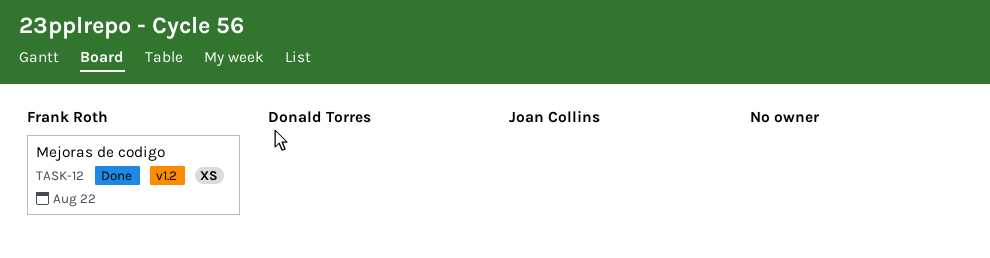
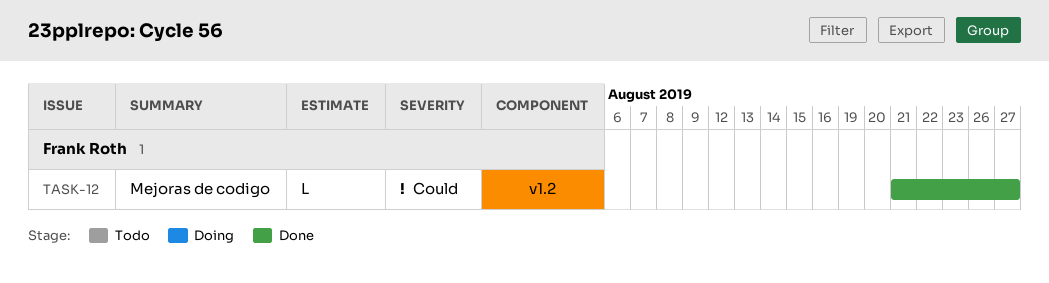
TASK-12, estimate: XS -> L
TASK-12, due: Aug 22 -> Aug 27

